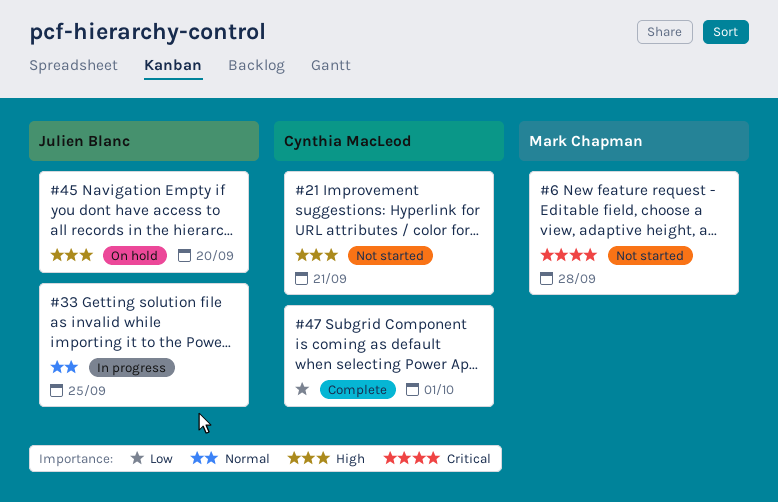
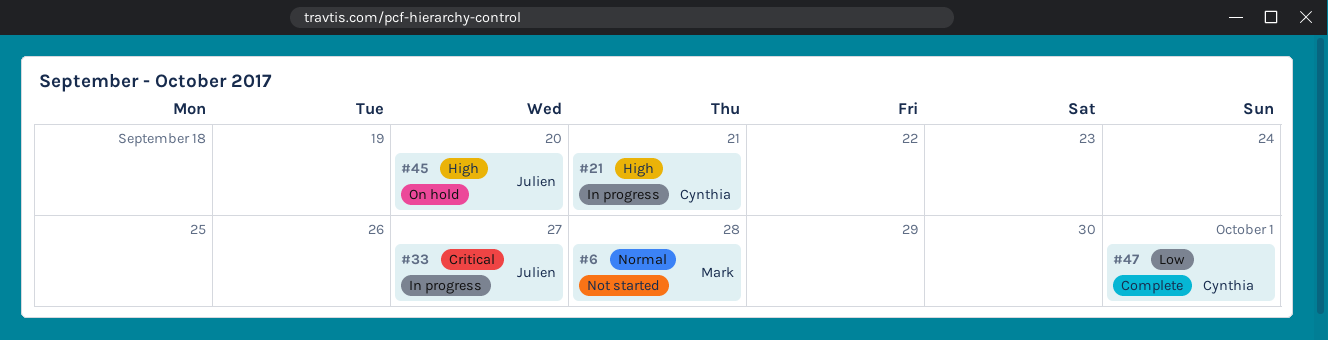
#6, priority: Critical -> Normal
#21, status: Not started -> In progress
#33, priority: Normal -> Critical
#33, due: Sep 25 -> Sep 27

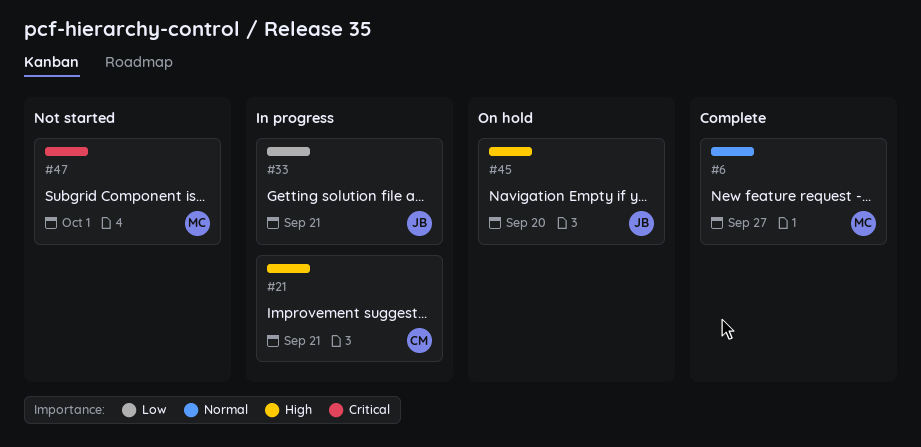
#6, status: Not started -> Complete
#6, due: Sep 28 -> Sep 27
#33, priority: Critical -> Low
#33, due: Sep 27 -> Sep 21
#47, status: Complete -> Not started
#47, owner: Cynthia -> Mark
#47, priority: Low -> Critical

